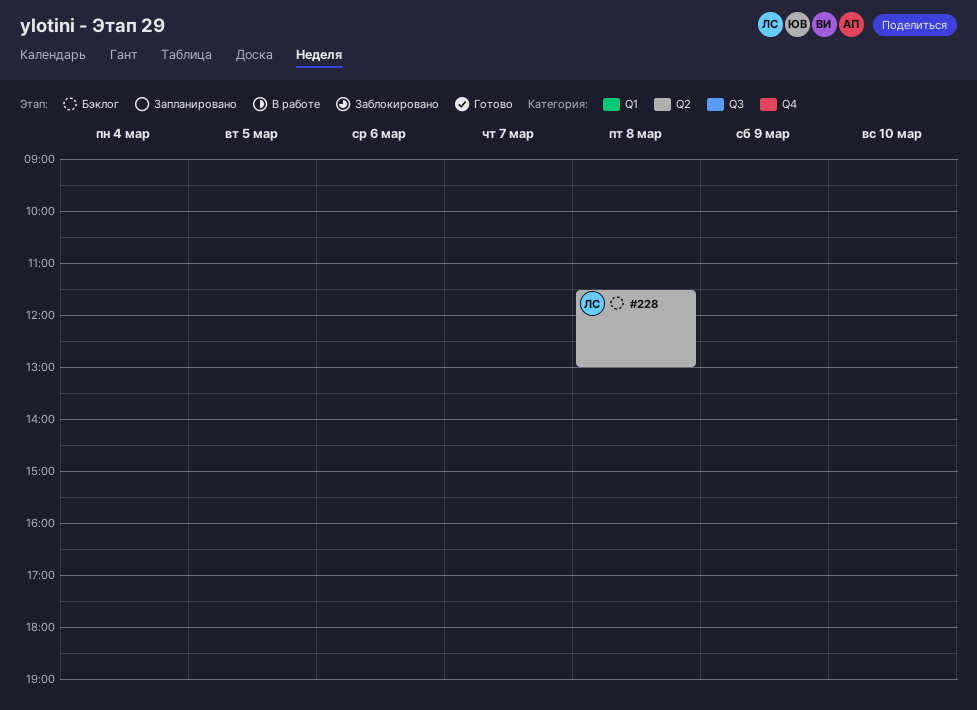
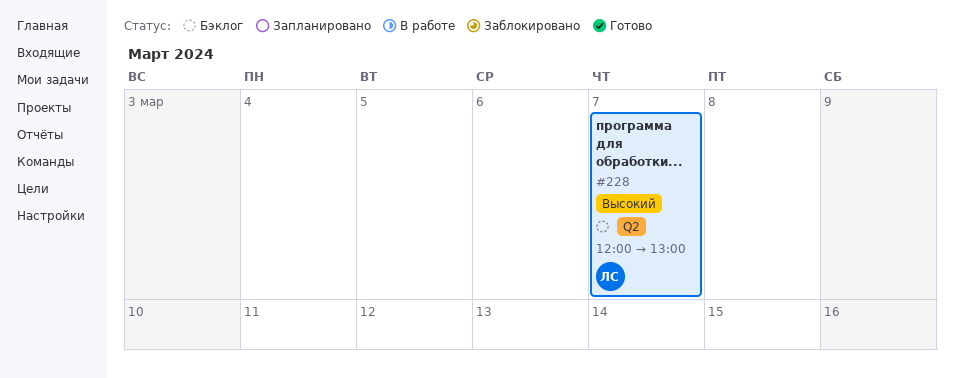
#228, day: Mar 8 -> Mar 7
#228, begins: 11:30 -> 12:00

